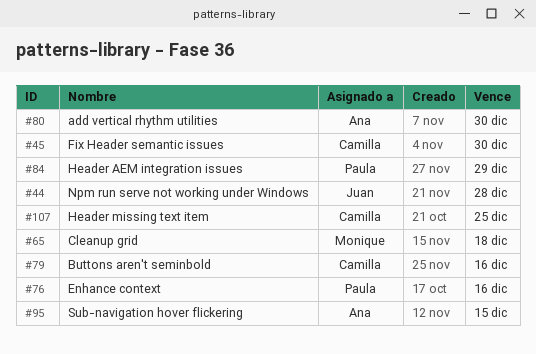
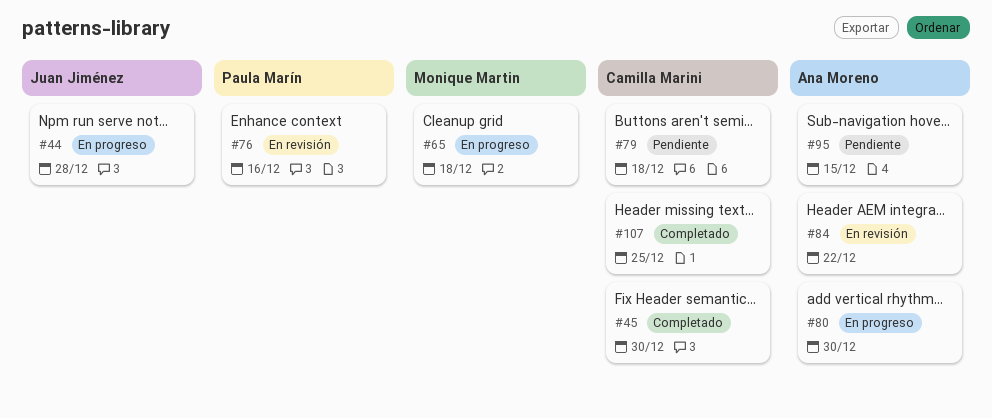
#79, due: Dec 16 -> Dec 18
#84, owner: Paula Marín -> Ana Moreno
#84, due: Dec 29 -> Dec 22

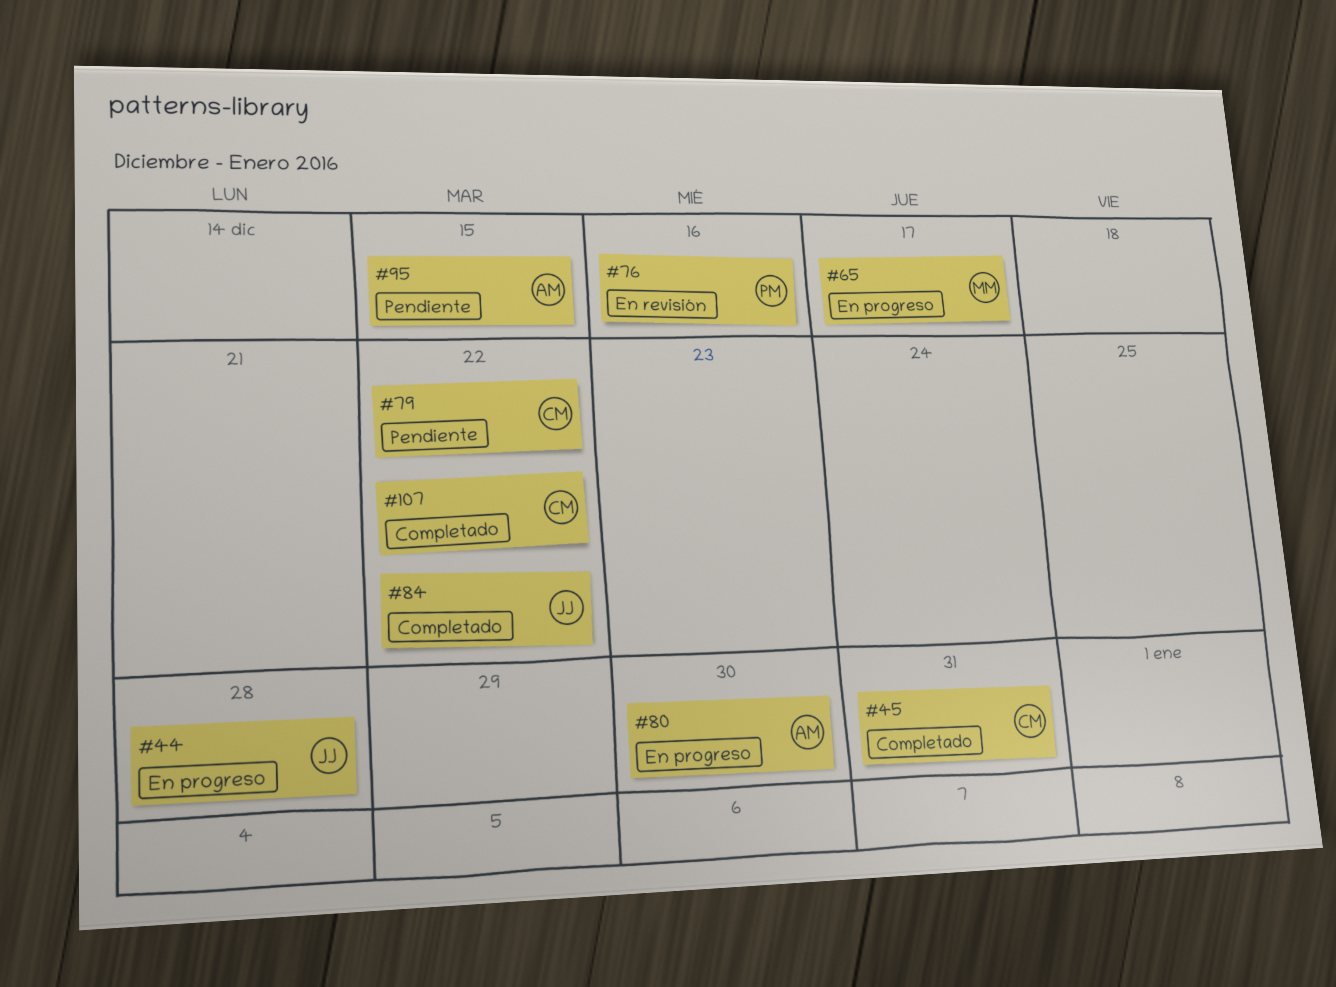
#45, due: Dec 30 -> Dec 31
#65, due: Dec 18 -> Dec 17
#79, due: Dec 18 -> Dec 22
#84, status: En revisión -> Completado
#84, owner: Ana Moreno -> Juan Jiménez
#107, due: Dec 25 -> Dec 22

